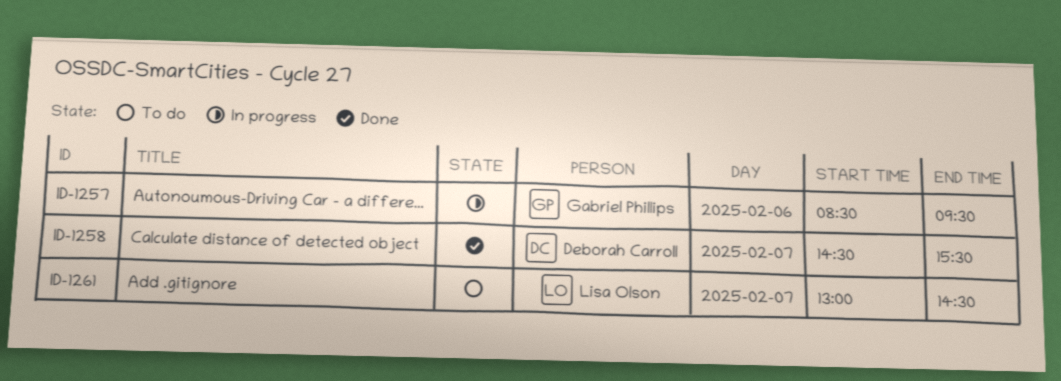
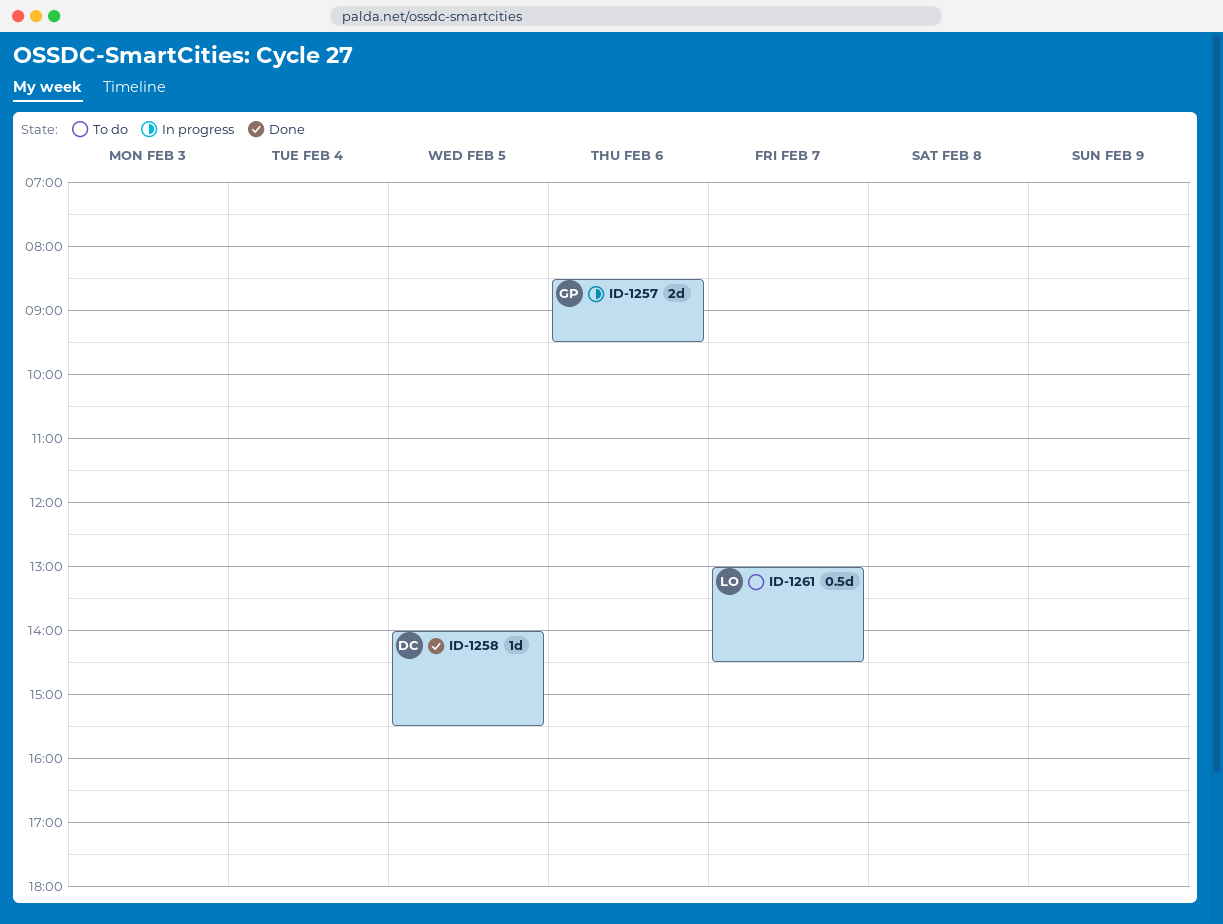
ID-1258, day: Feb 7 -> Feb 5
ID-1258, begins: 14:30 -> 14:00

